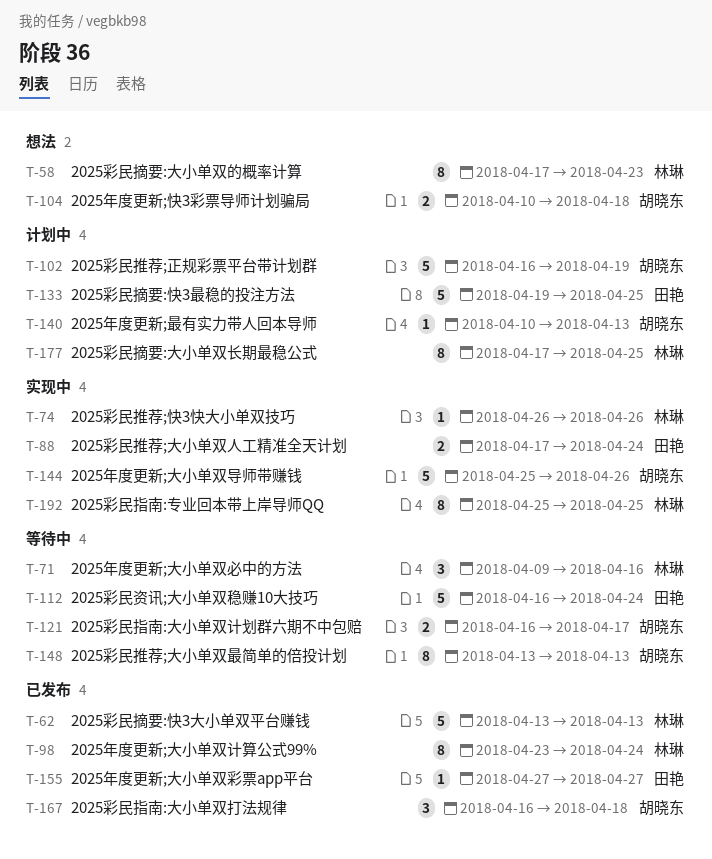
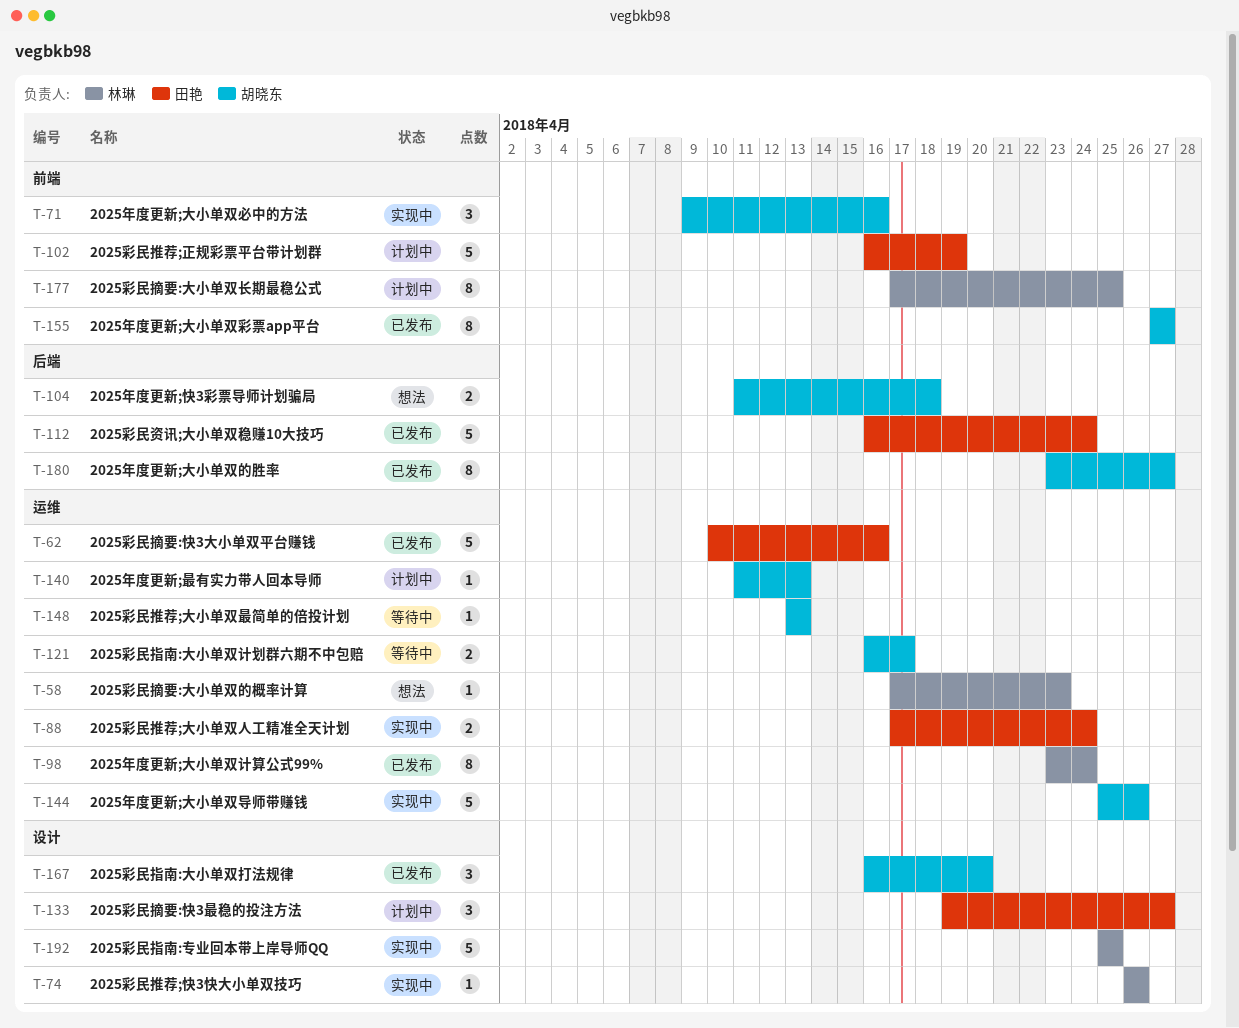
T-58, estimate: 8 -> 1
T-62, owner: 林琳 -> 田艳
T-62, start: Apr 13 -> Apr 10
T-62, due: Apr 13 -> Apr 16
T-71, status: 等待中 -> 实现中
T-71, owner: 林琳 -> 胡晓东
T-102, owner: 胡晓东 -> 田艳
T-104, start: Apr 10 -> Apr 11
T-112, status: 等待中 -> 已发布
T-133, estimate: 5 -> 3
T-133, due: Apr 25 -> Apr 27
T-140, start: Apr 10 -> Apr 11
T-148, estimate: 8 -> 1
T-155, owner: 田艳 -> 胡晓东
T-155, estimate: 1 -> 8
T-167, due: Apr 18 -> Apr 20
T-180: none -> present
T-192, estimate: 8 -> 5

